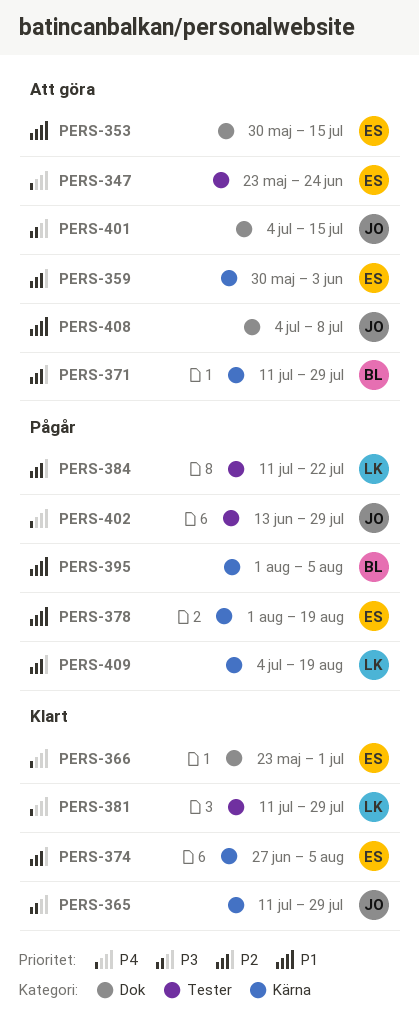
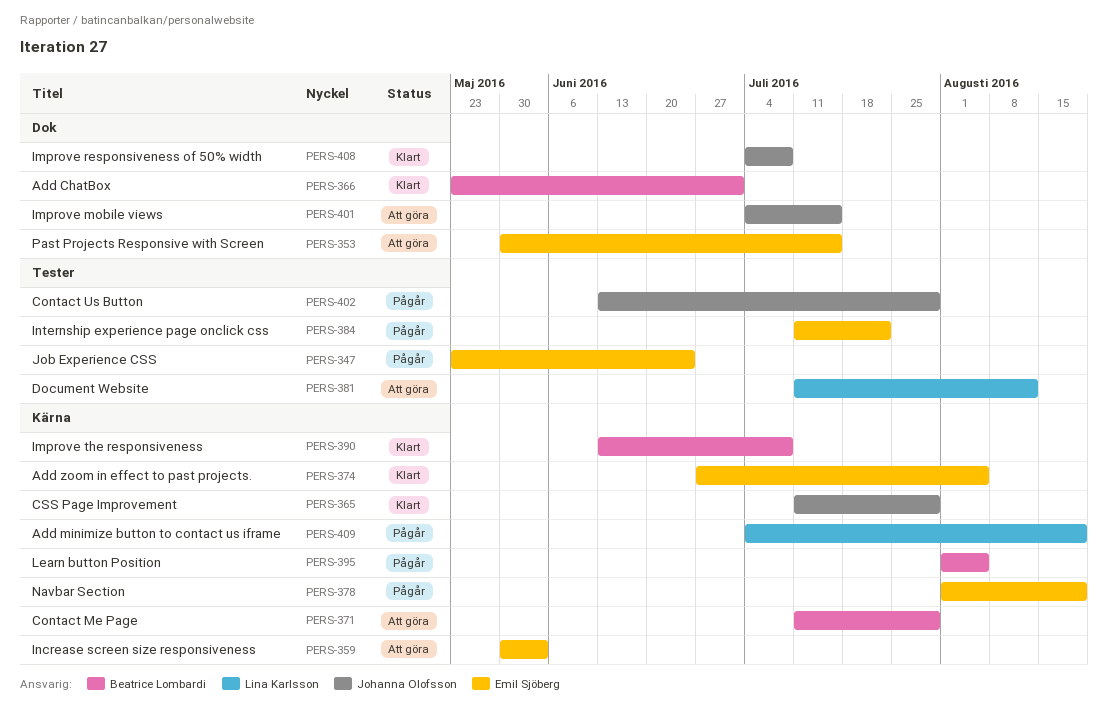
PERS-347, status: Att göra -> Pågår
PERS-366, owner: Emil Sjöberg -> Beatrice Lombardi
PERS-381, status: Klart -> Att göra
PERS-381, due: Jul 29 -> Aug 12
PERS-384, owner: Lina Karlsson -> Emil Sjöberg
PERS-390: none -> present
PERS-408, status: Att göra -> Klart

